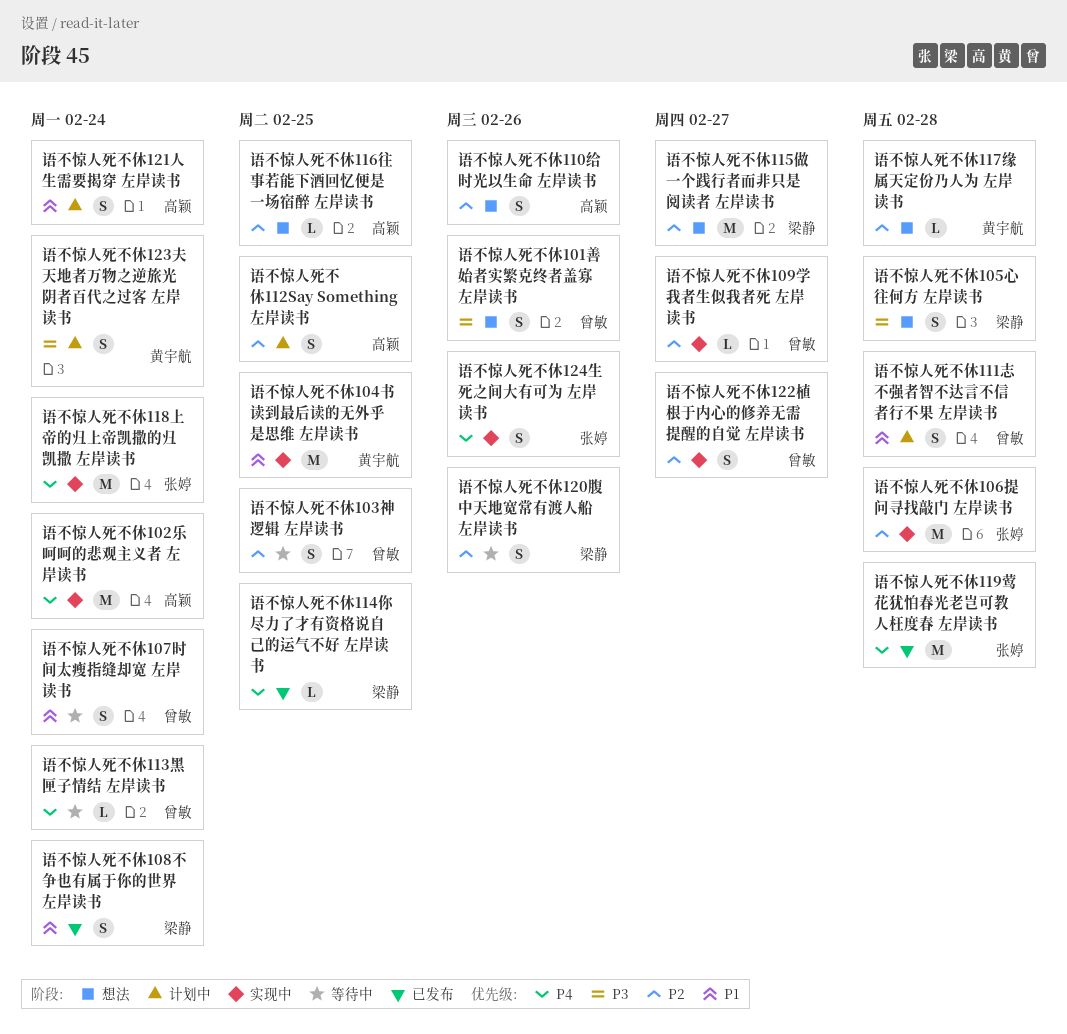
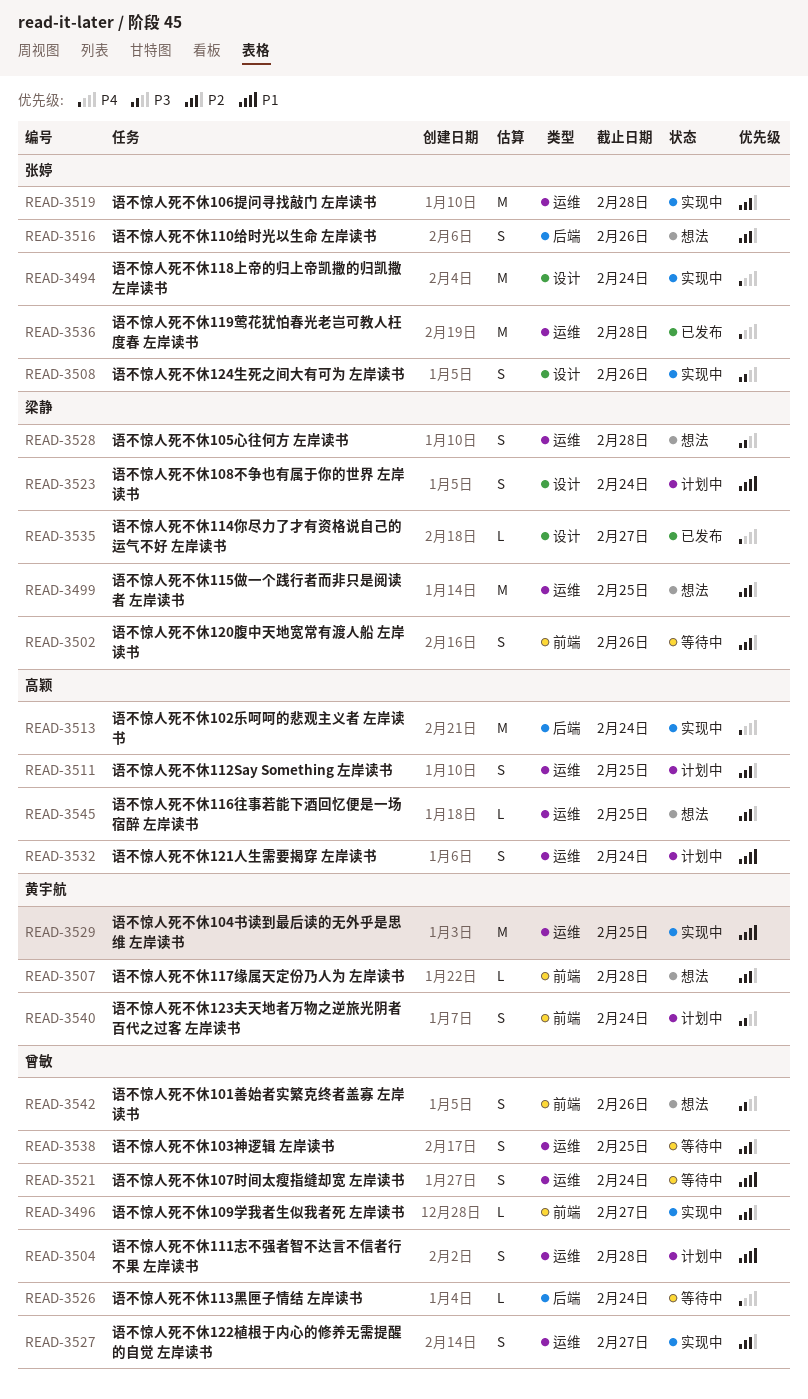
语不惊人死不休108不争也有属于你的世界 左岸读书, status: 已发布 -> 计划中
语不惊人死不休110给时光以生命 左岸读书, owner: 高颖 -> 张婷
语不惊人死不休114你尽力了才有资格说自己的运气不好 左岸读书, due: Feb 25 -> Feb 27
语不惊人死不休115做一个践行者而非只是阅读者 左岸读书, due: Feb 27 -> Feb 25
语不惊人死不休124生死之间大有可为 左岸读书, priority: P4 -> P3

